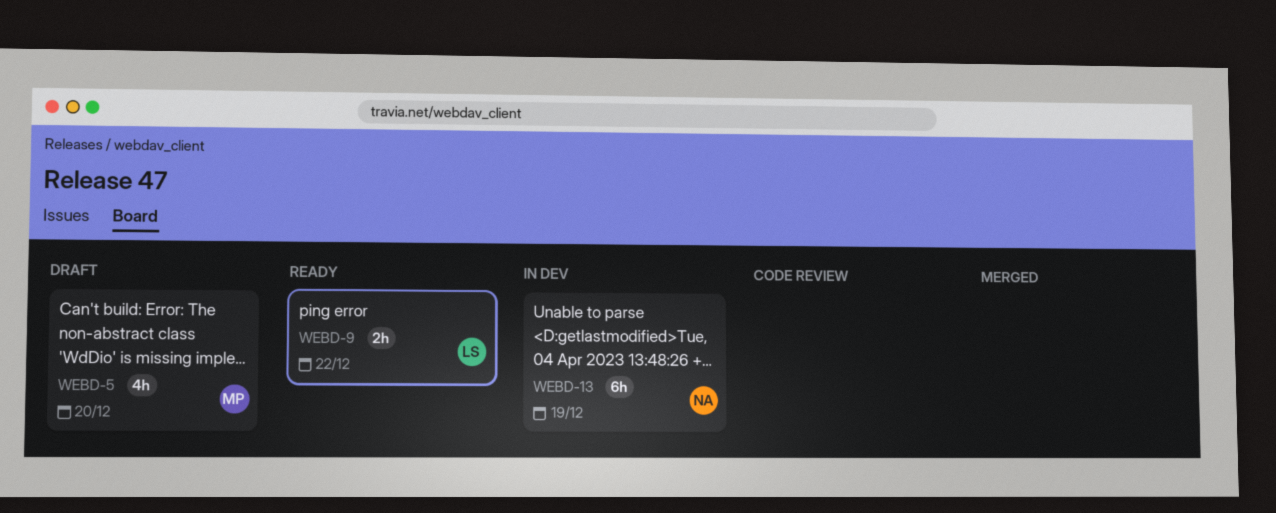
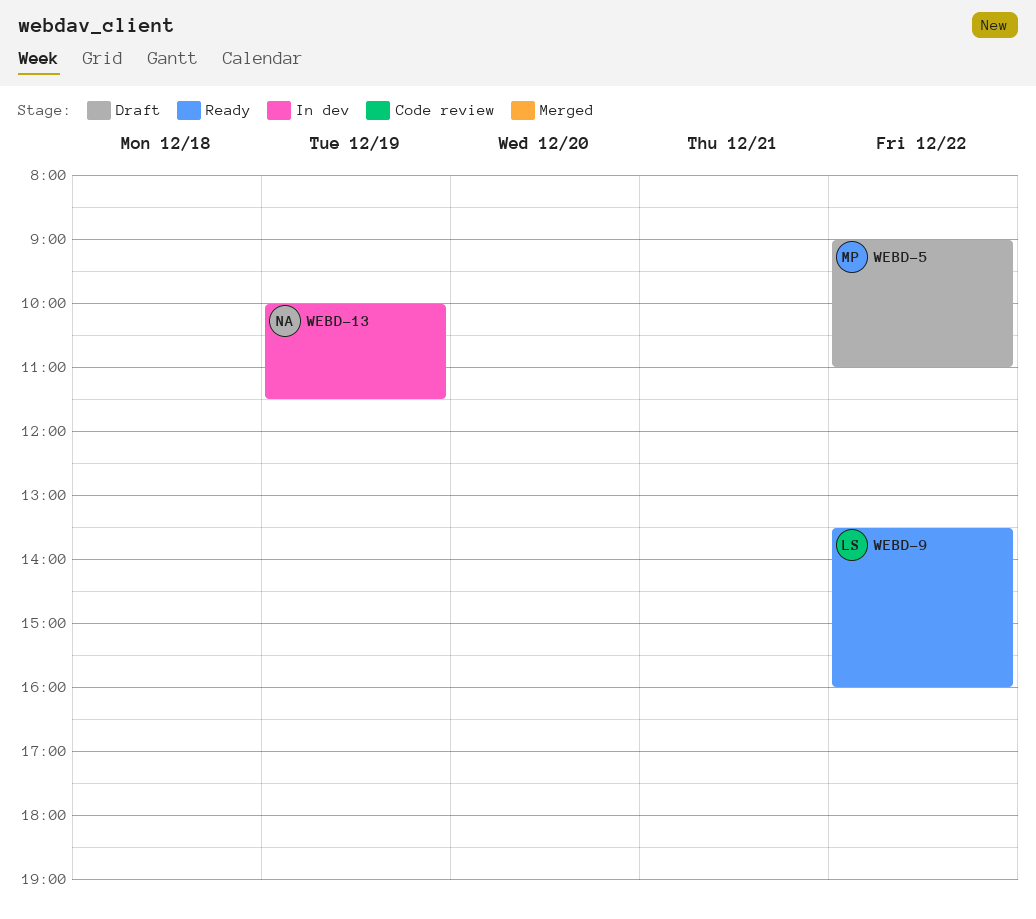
WEBD-5, day: Dec 20 -> Dec 22

